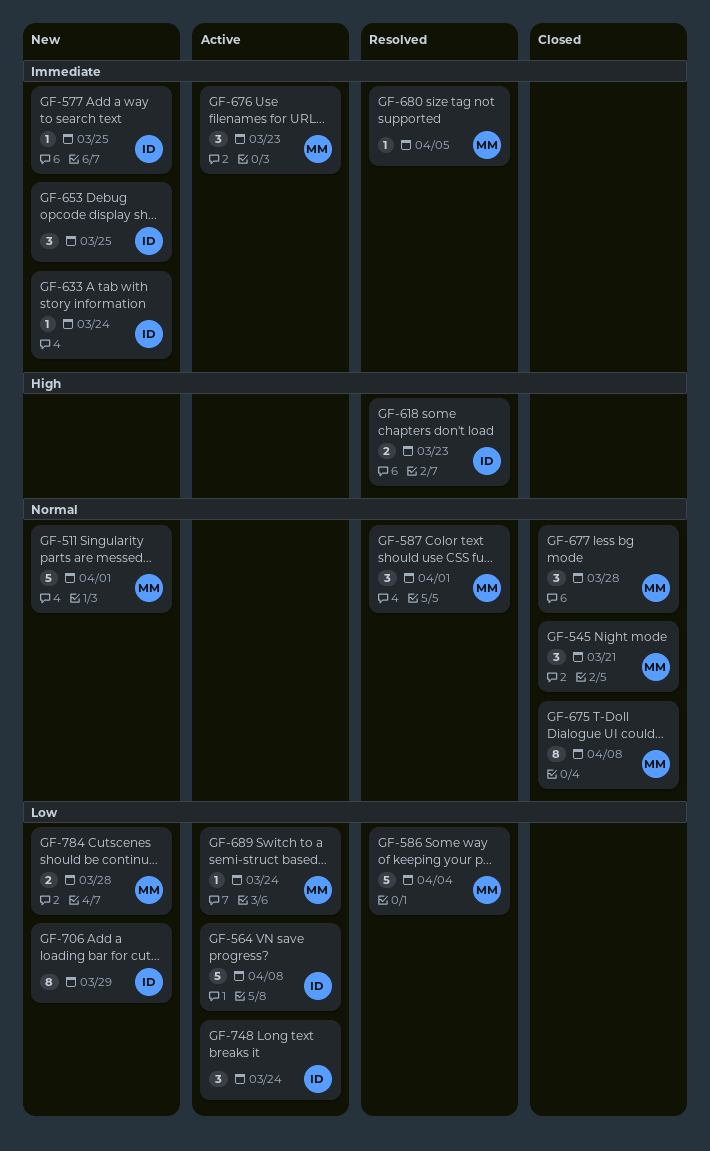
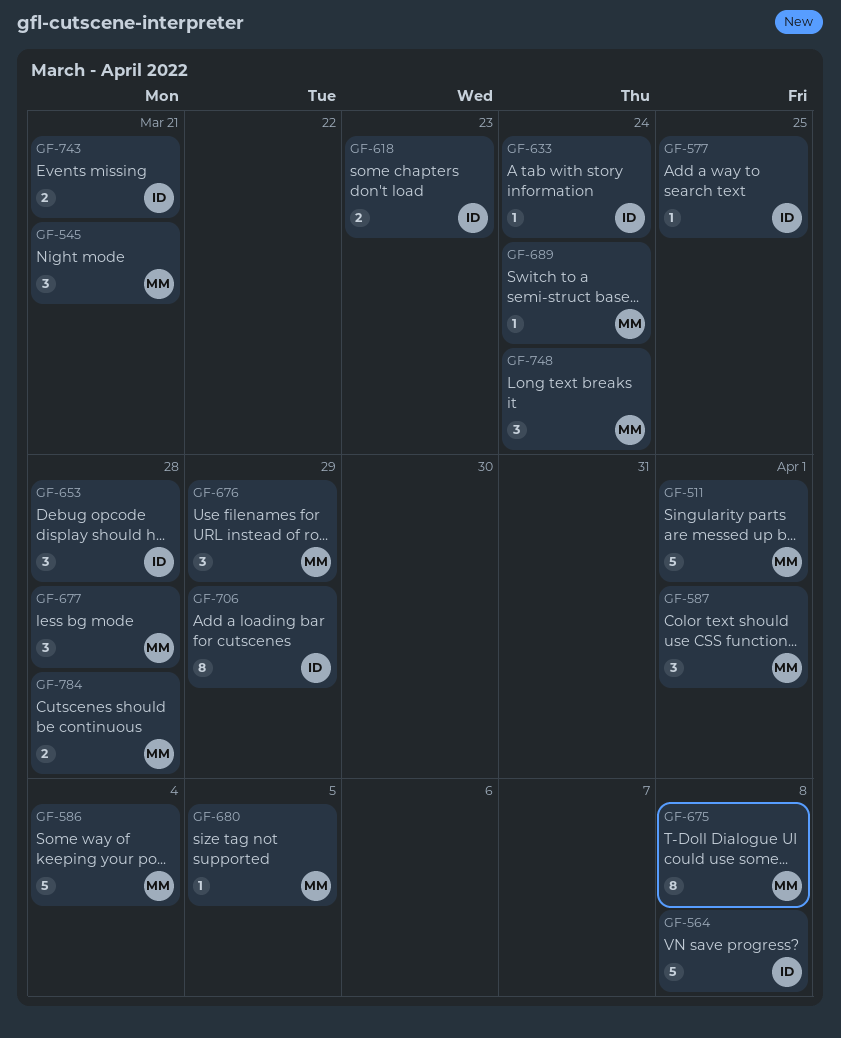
GF-653, due: Mar 25 -> Mar 28
GF-676, due: Mar 23 -> Mar 29
GF-743: none -> present
GF-748, owner: ID -> MM

